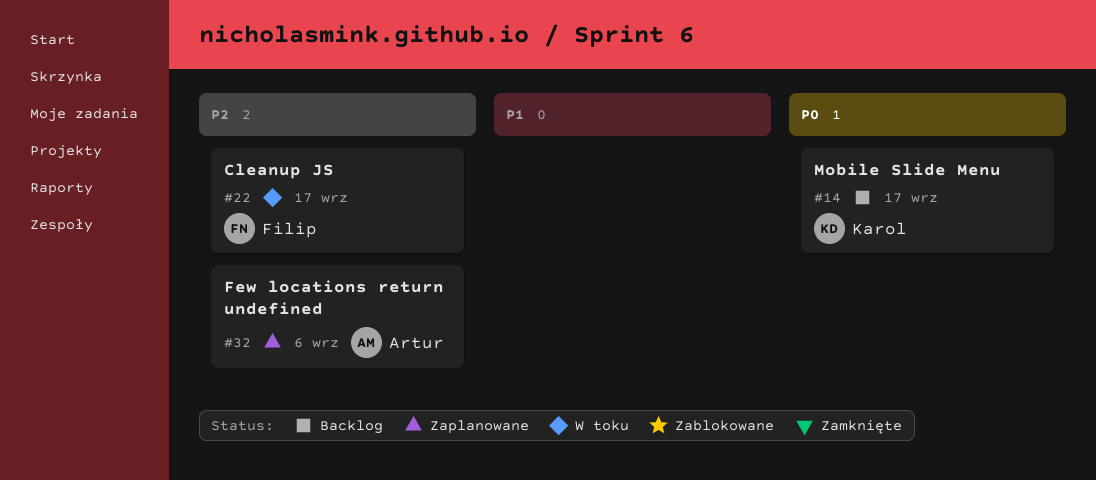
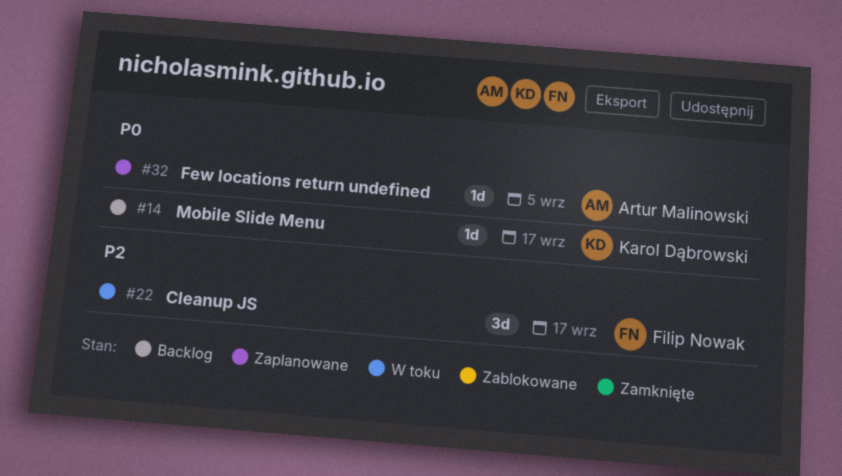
#32, priority: P2 -> P0
#32, due: Sep 6 -> Sep 5

